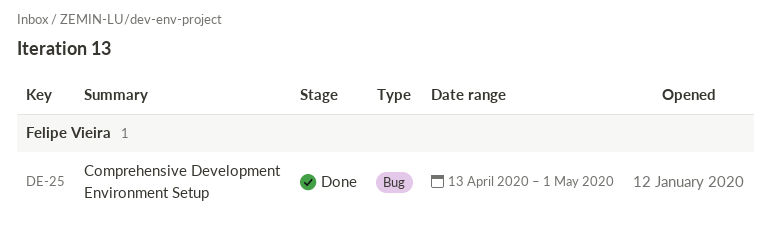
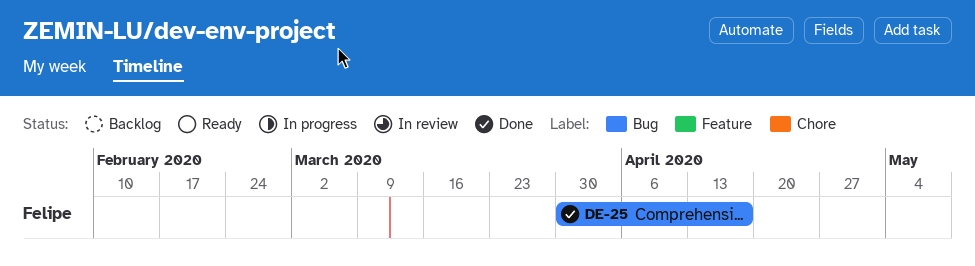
DE-25, start: Apr 13 -> Mar 30
DE-25, due: May 1 -> Apr 17

